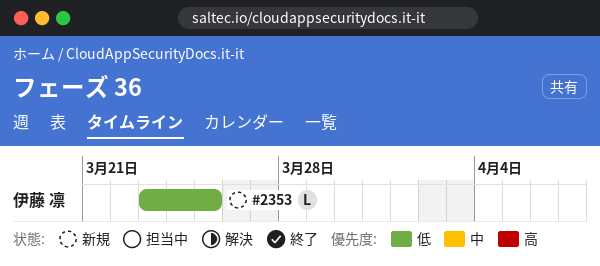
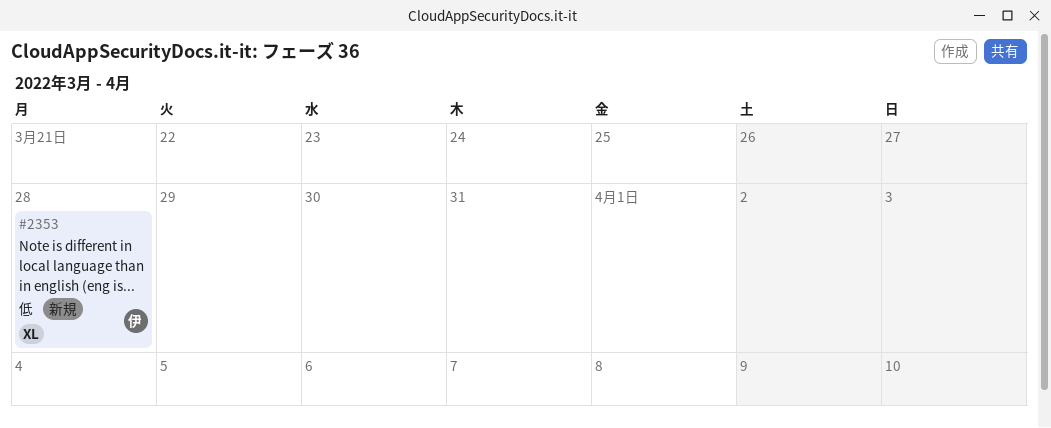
#2353, estimate: L -> XL
#2353, due: Mar 25 -> Mar 28

